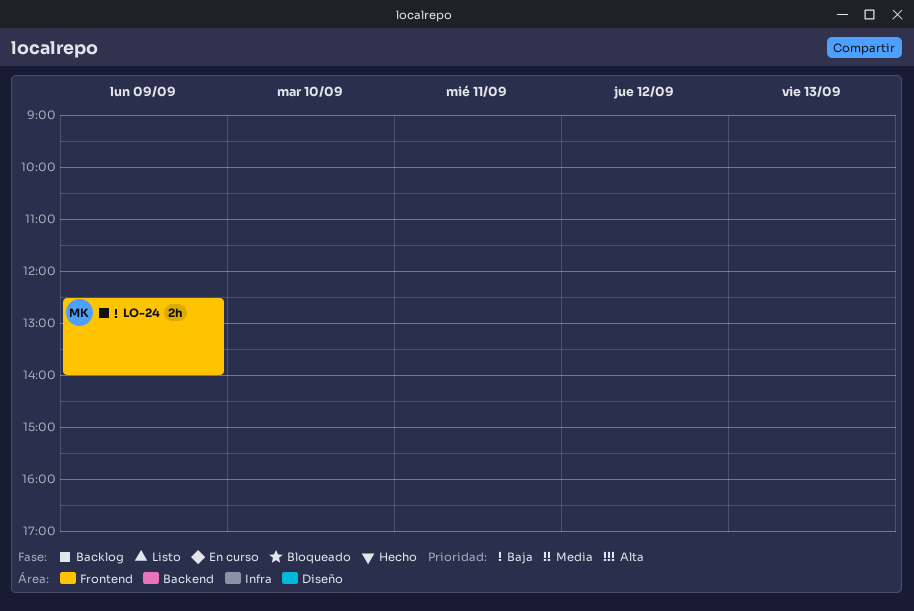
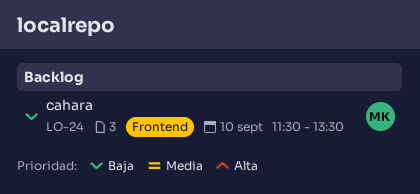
LO-24, day: Sep 9 -> Sep 10
LO-24, begins: 12:30 -> 11:30
LO-24, ends: 14:00 -> 13:30

